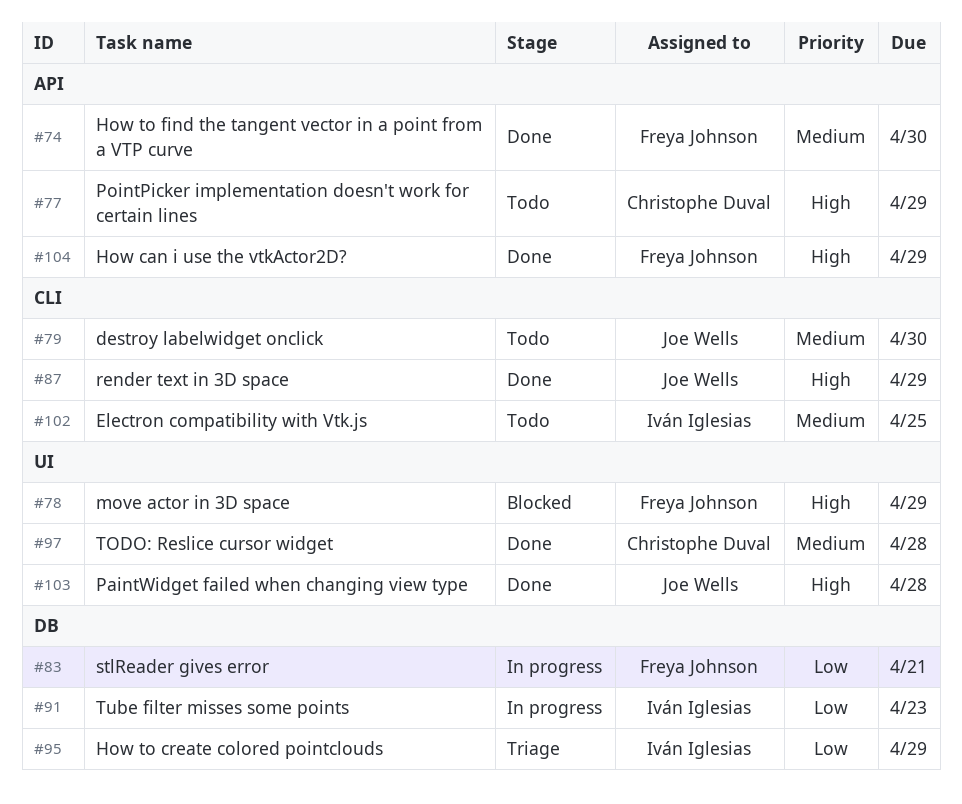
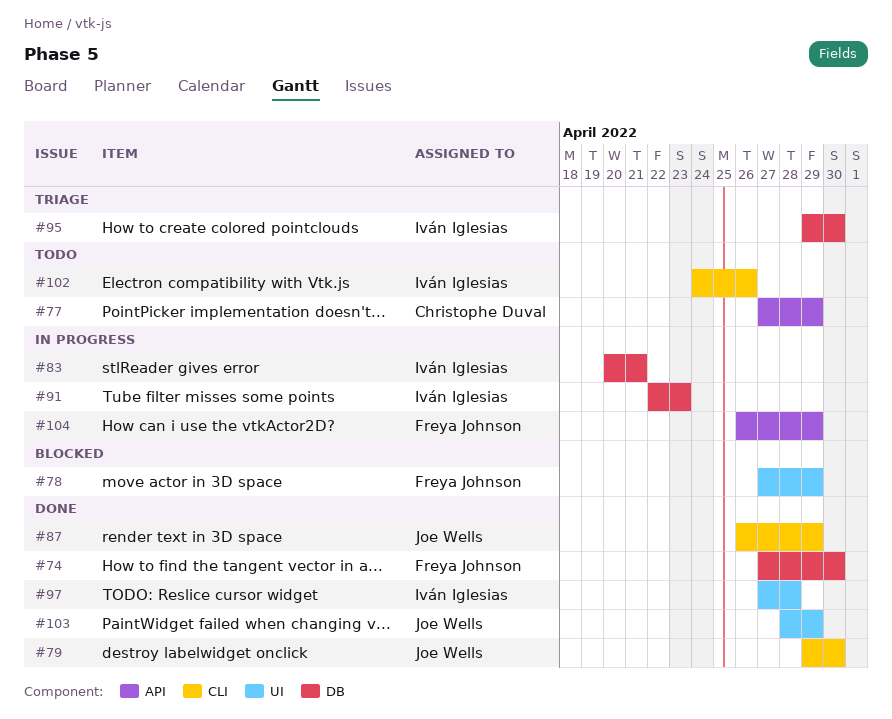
#74, label: API -> DB
#79, status: Todo -> Done
#83, owner: Freya Johnson -> Iván Iglesias
#95, due: Apr 29 -> Apr 30
#97, owner: Christophe Duval -> Iván Iglesias
#102, due: Apr 25 -> Apr 26
#103, due: Apr 28 -> Apr 29
#104, status: Done -> In progress

